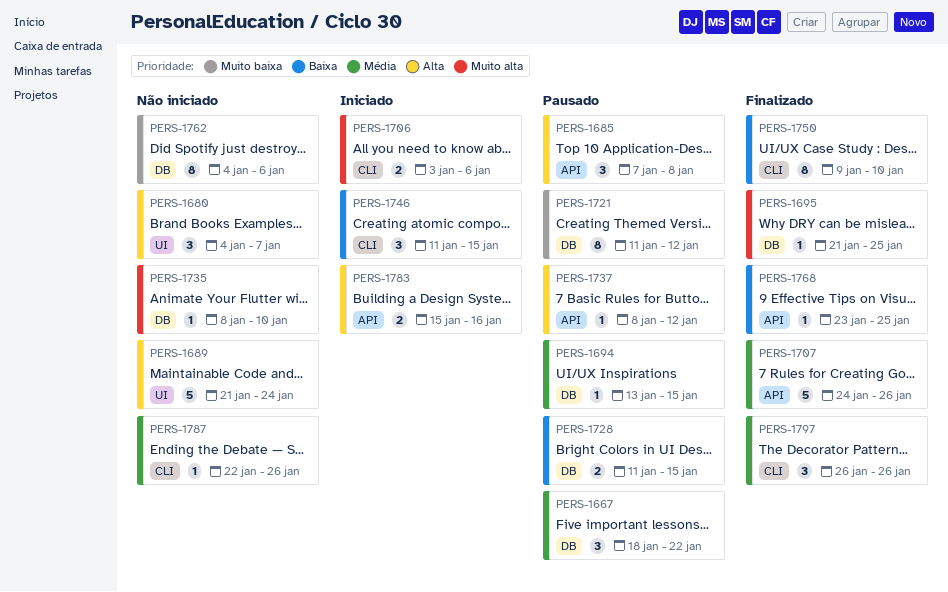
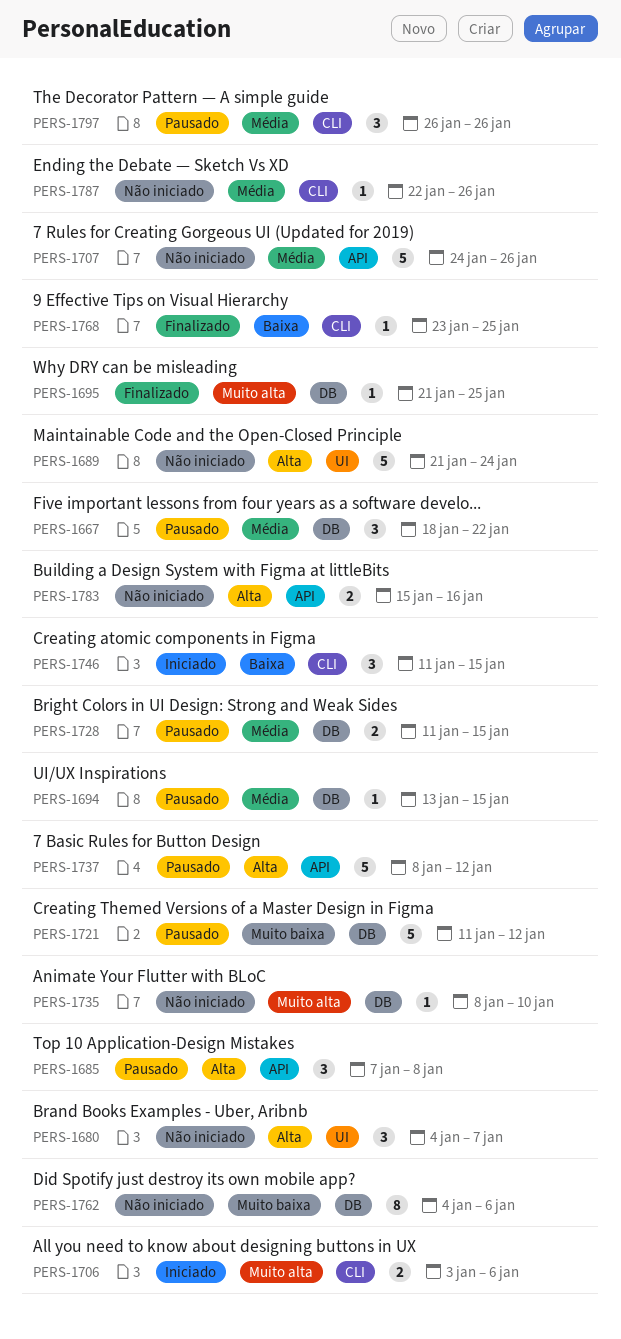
PERS-1707, status: Finalizado -> Não iniciado
PERS-1721, estimate: 8 -> 5
PERS-1728, priority: Baixa -> Média
PERS-1737, estimate: 1 -> 5
PERS-1750: present -> none
PERS-1768, label: API -> CLI
PERS-1783, status: Iniciado -> Não iniciado
PERS-1797, status: Finalizado -> Pausado

